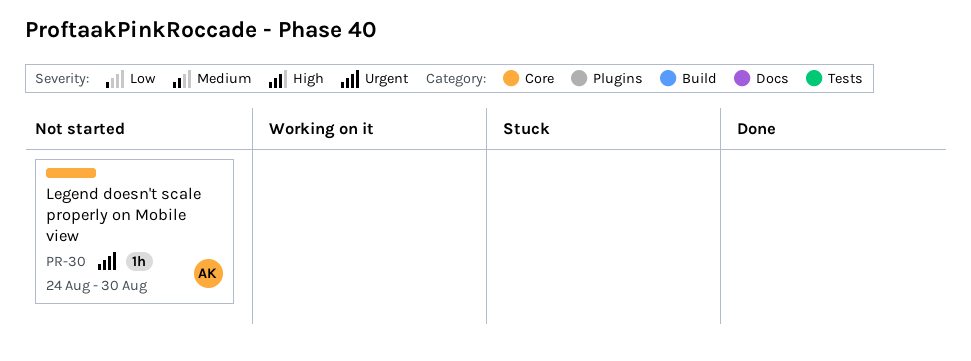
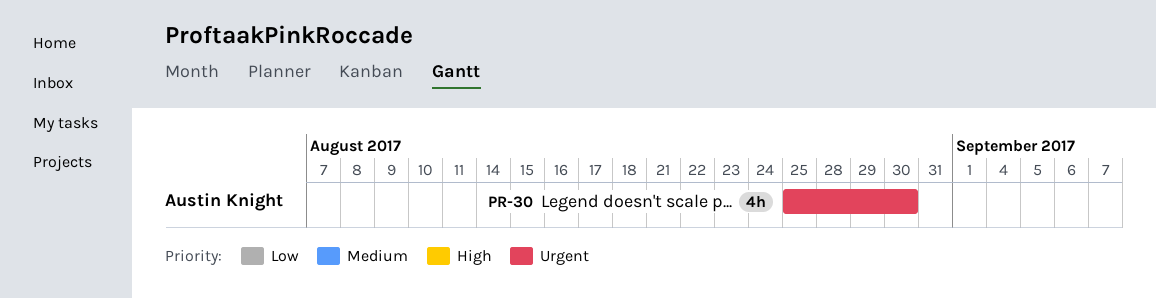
PR-30, estimate: 1h -> 4h
PR-30, start: Aug 24 -> Aug 25

